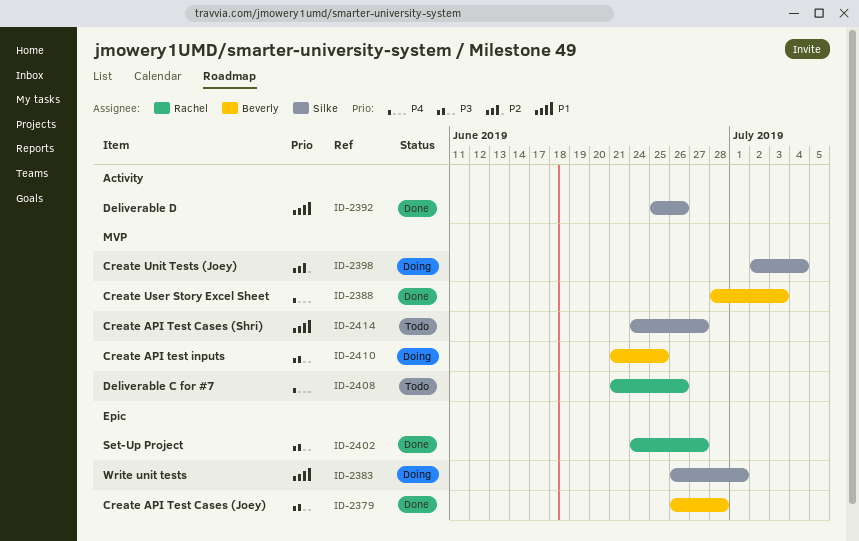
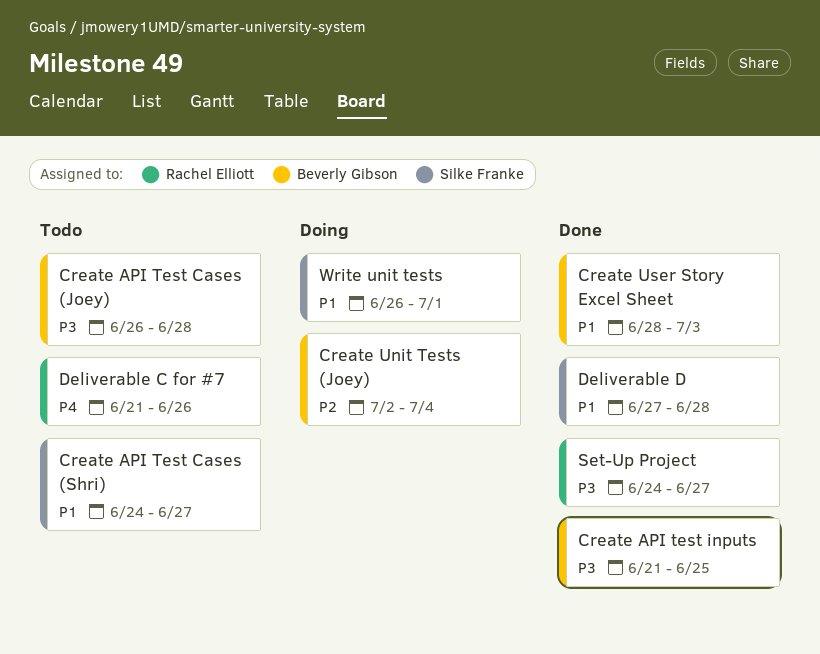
Create API Test Cases (Joey), status: Done -> Todo
Create API test inputs, status: Doing -> Done
Create Unit Tests (Joey), owner: Silke Franke -> Beverly Gibson
Create User Story Excel Sheet, priority: P4 -> P1
Deliverable D, start: Jun 25 -> Jun 27
Deliverable D, due: Jun 26 -> Jun 28

